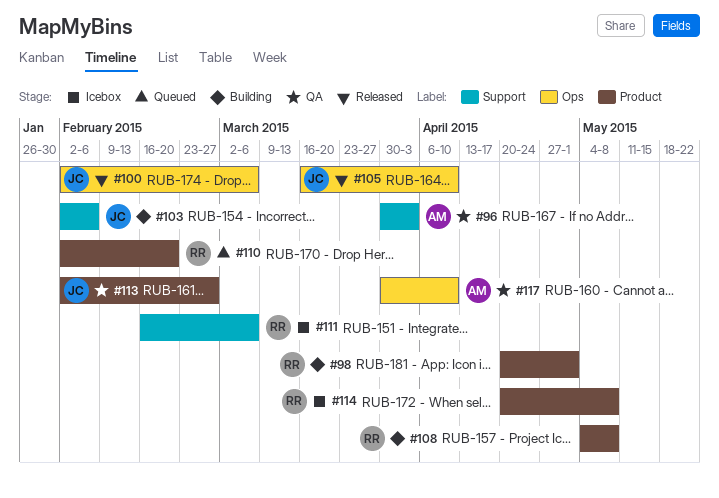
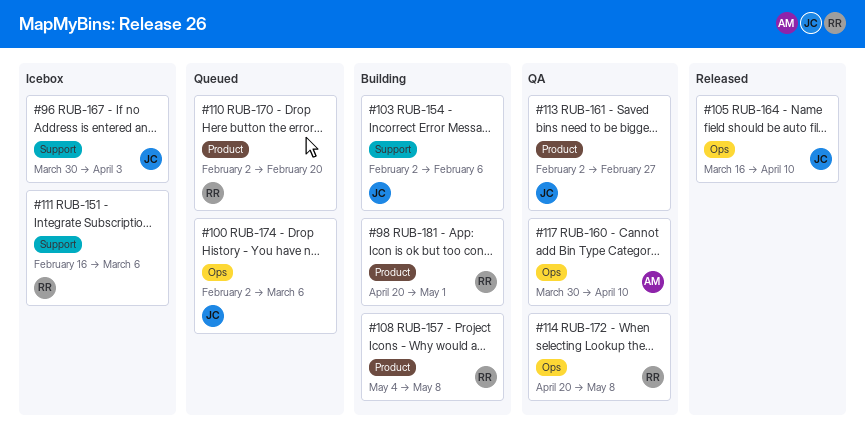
#96, status: QA -> Icebox
#96, owner: AM -> JC
#100, status: Released -> Queued
#114, status: Icebox -> QA
#114, label: Product -> Ops

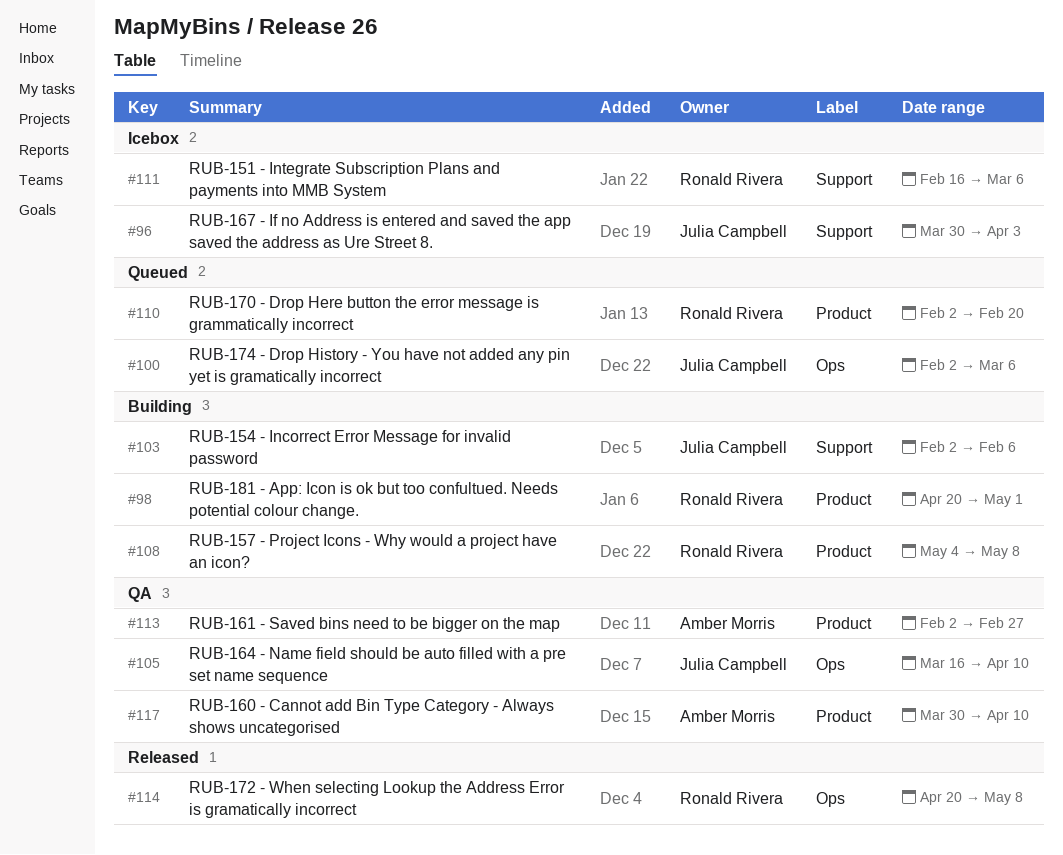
#105, status: Released -> QA
#113, owner: Julia Campbell -> Amber Morris
#114, status: QA -> Released
#117, label: Ops -> Product

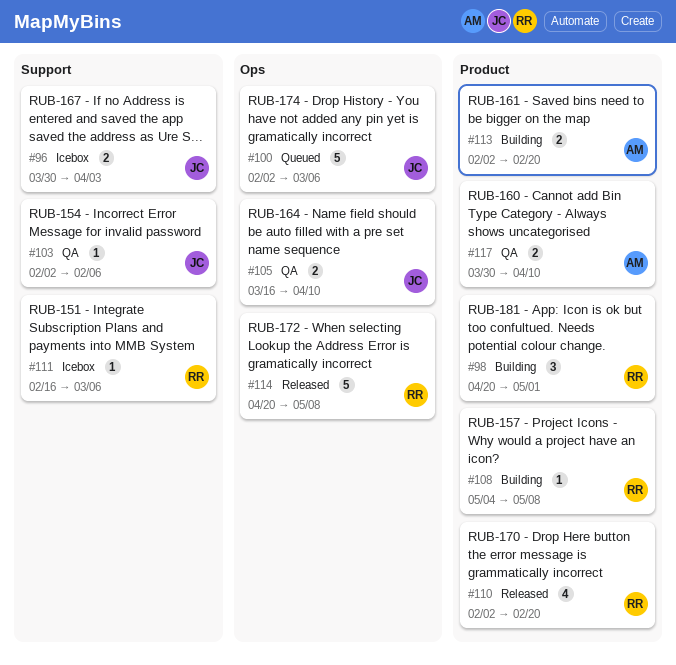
#103, status: Building -> QA
#110, status: Queued -> Released
#113, status: QA -> Building
#113, due: Feb 27 -> Feb 20

